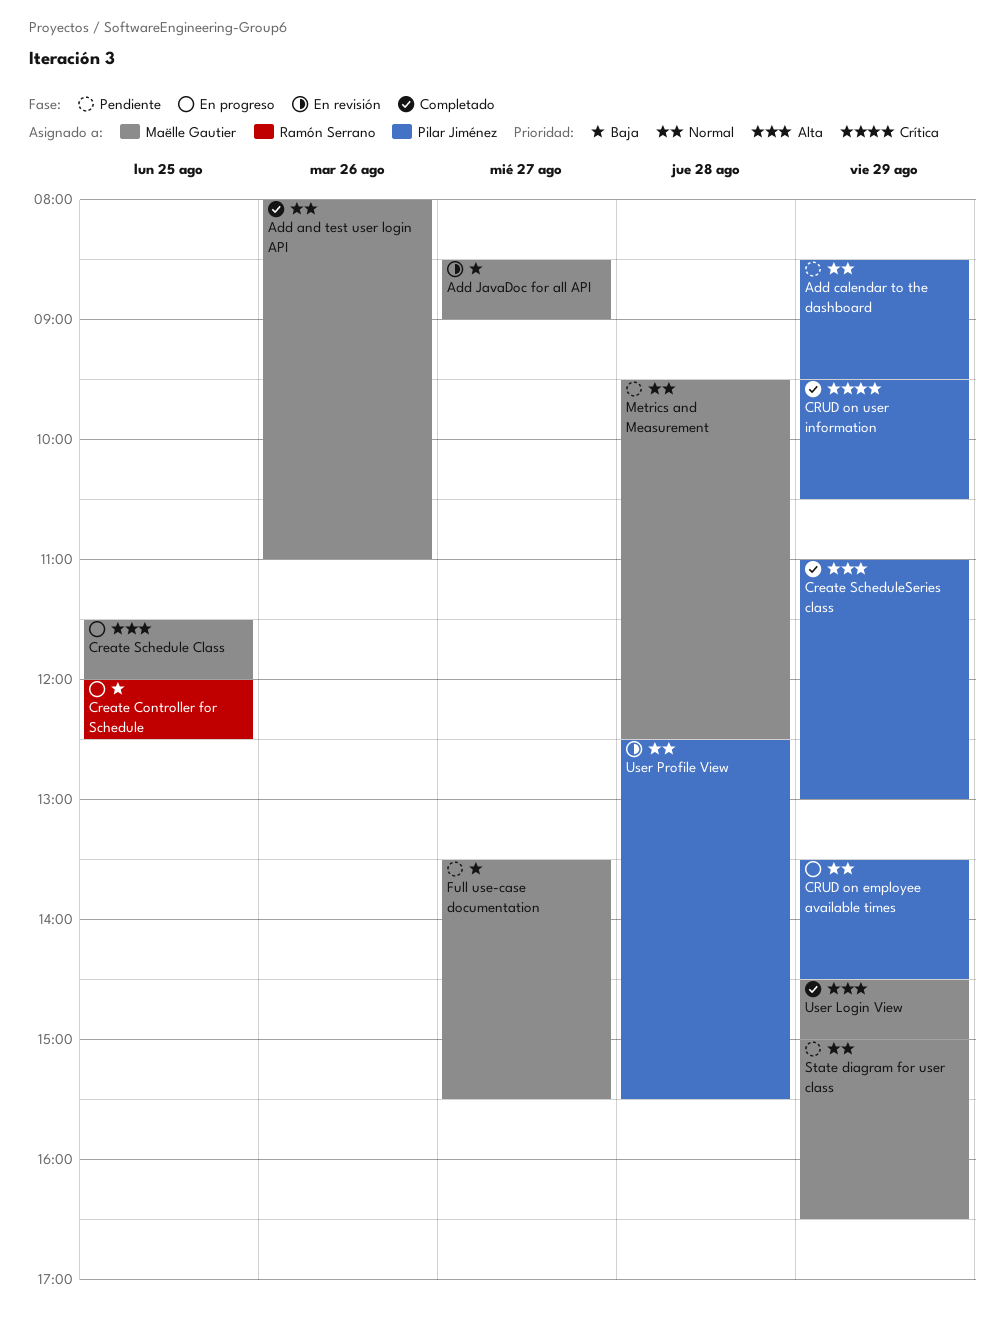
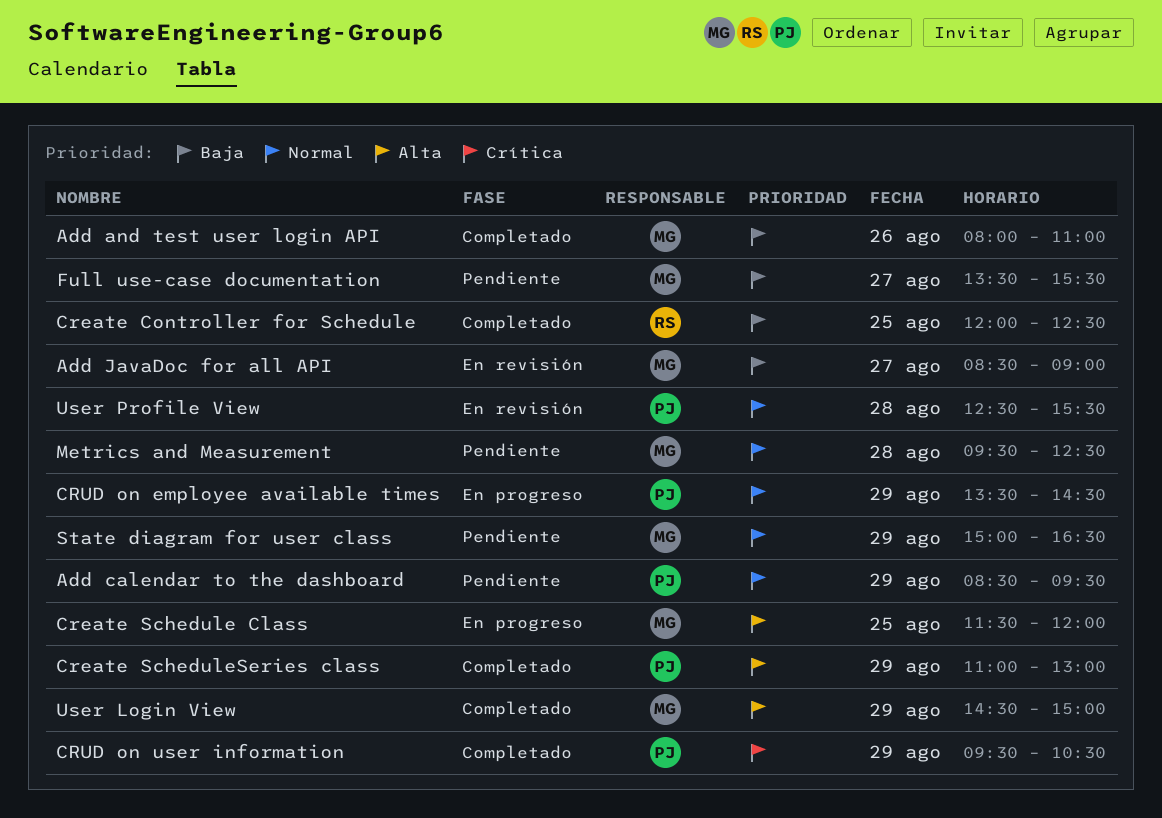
Add and test user login API, priority: Normal -> Baja
Create Controller for Schedule, status: En progreso -> Completado

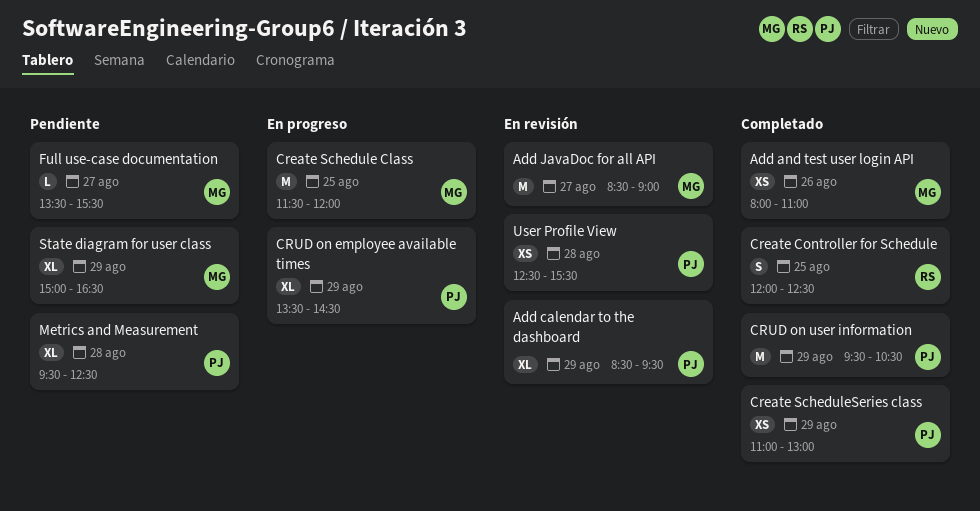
Add calendar to the dashboard, status: Pendiente -> En revisión
Metrics and Measurement, owner: MG -> PJ
User Login View: present -> none

